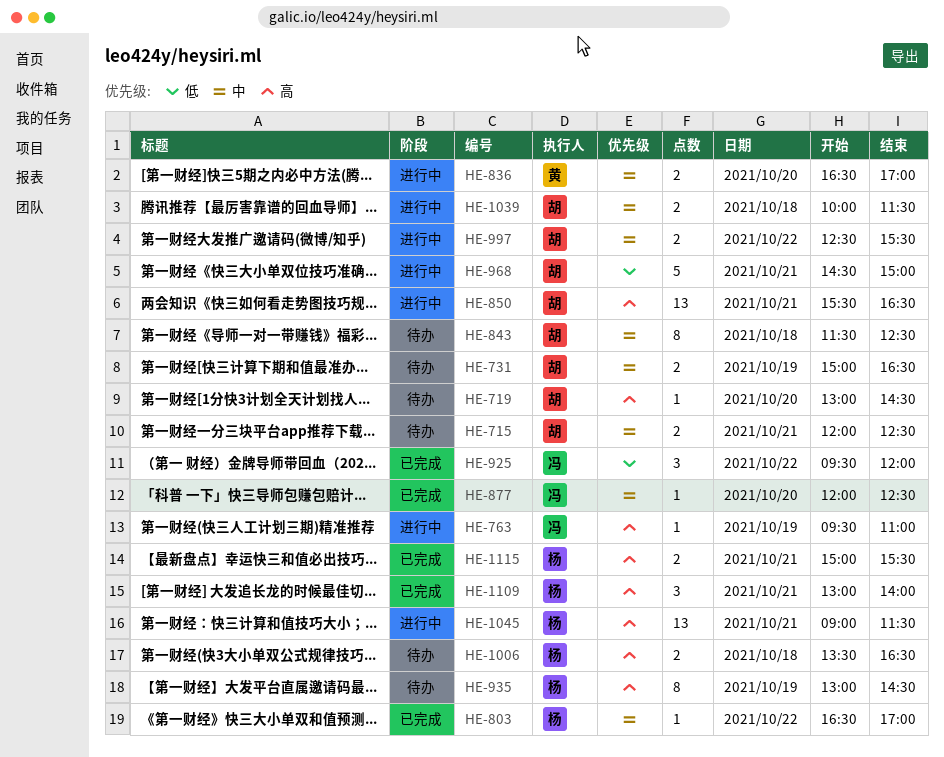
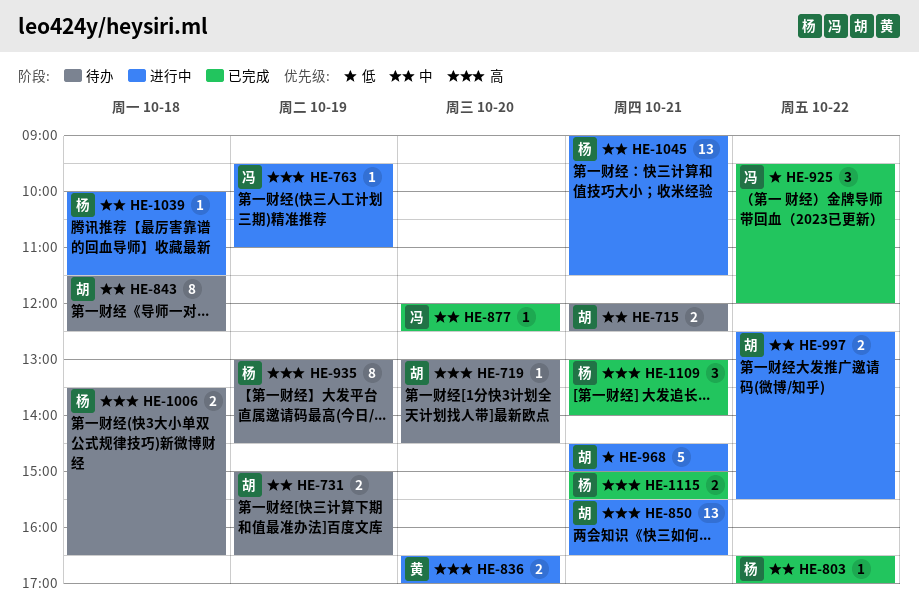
HE-836, priority: 中 -> 高
HE-1039, owner: 胡 -> 杨
HE-1039, estimate: 2 -> 1
HE-1045, priority: 高 -> 中

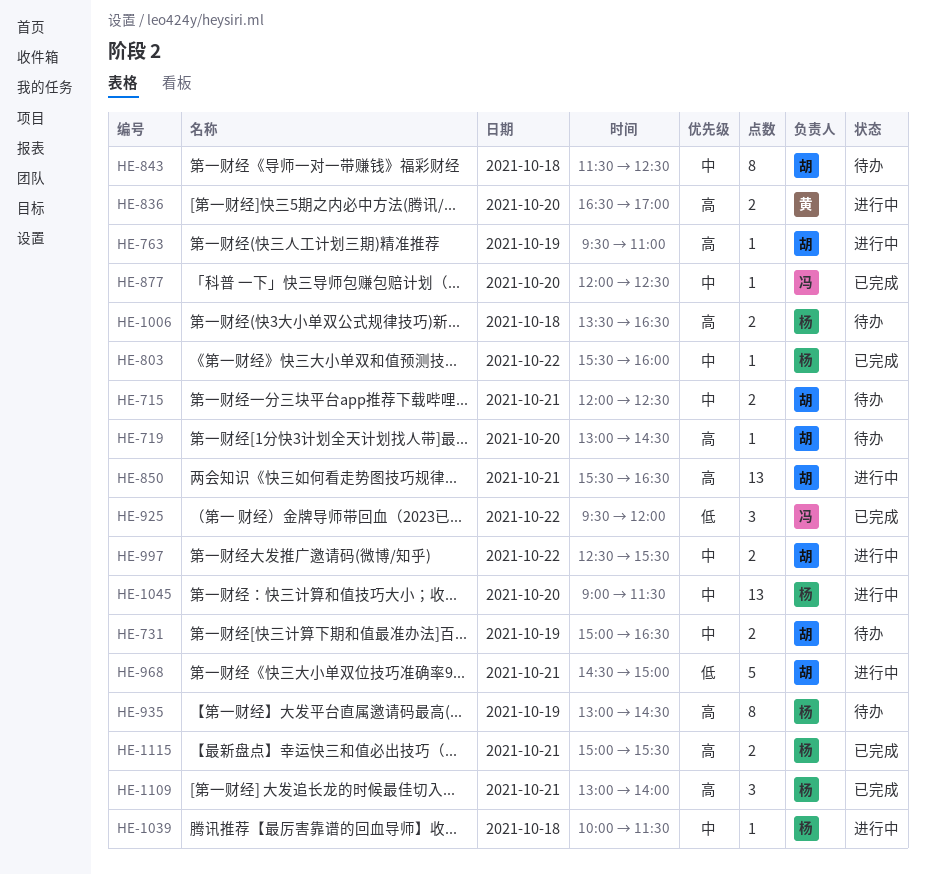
HE-763, owner: 冯 -> 胡
HE-803, begins: 16:30 -> 15:30
HE-803, ends: 17:00 -> 16:00
HE-1045, day: Oct 21 -> Oct 20

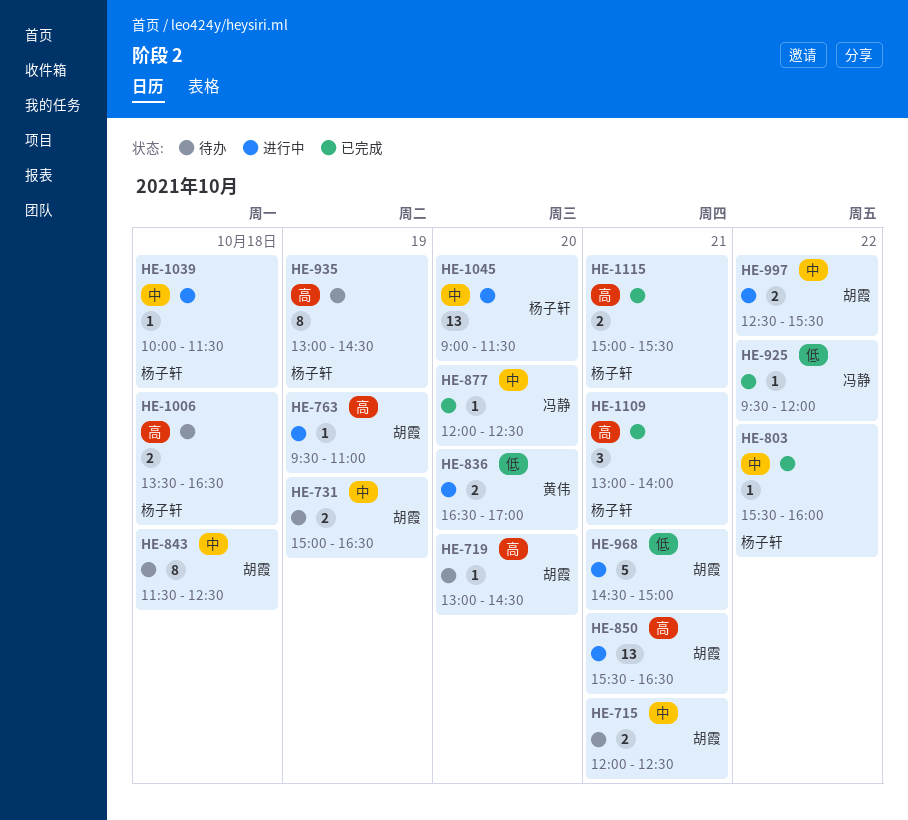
HE-836, priority: 高 -> 低
HE-925, estimate: 3 -> 1

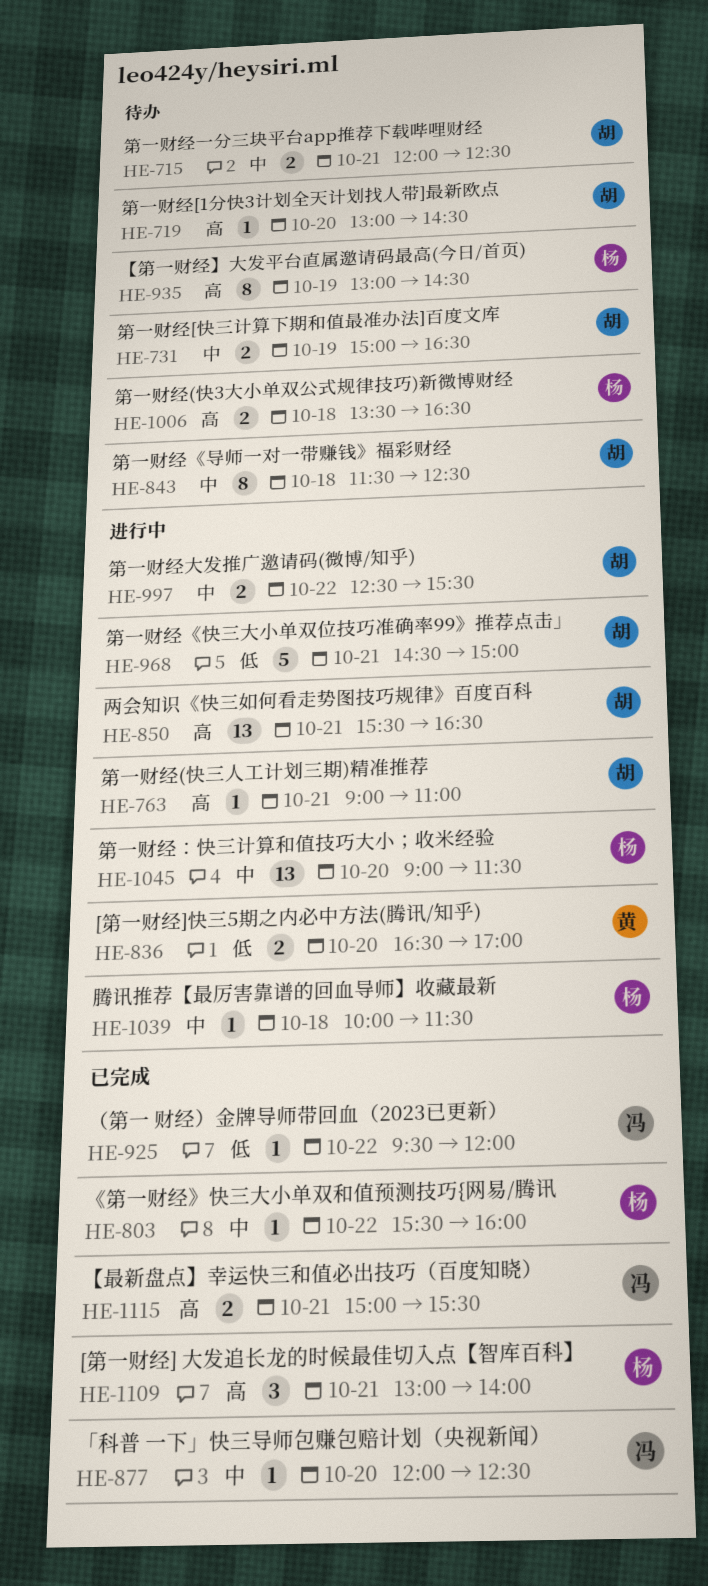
HE-763, day: Oct 19 -> Oct 21
HE-763, begins: 09:30 -> 09:00
HE-1115, owner: 杨子轩 -> 冯静

